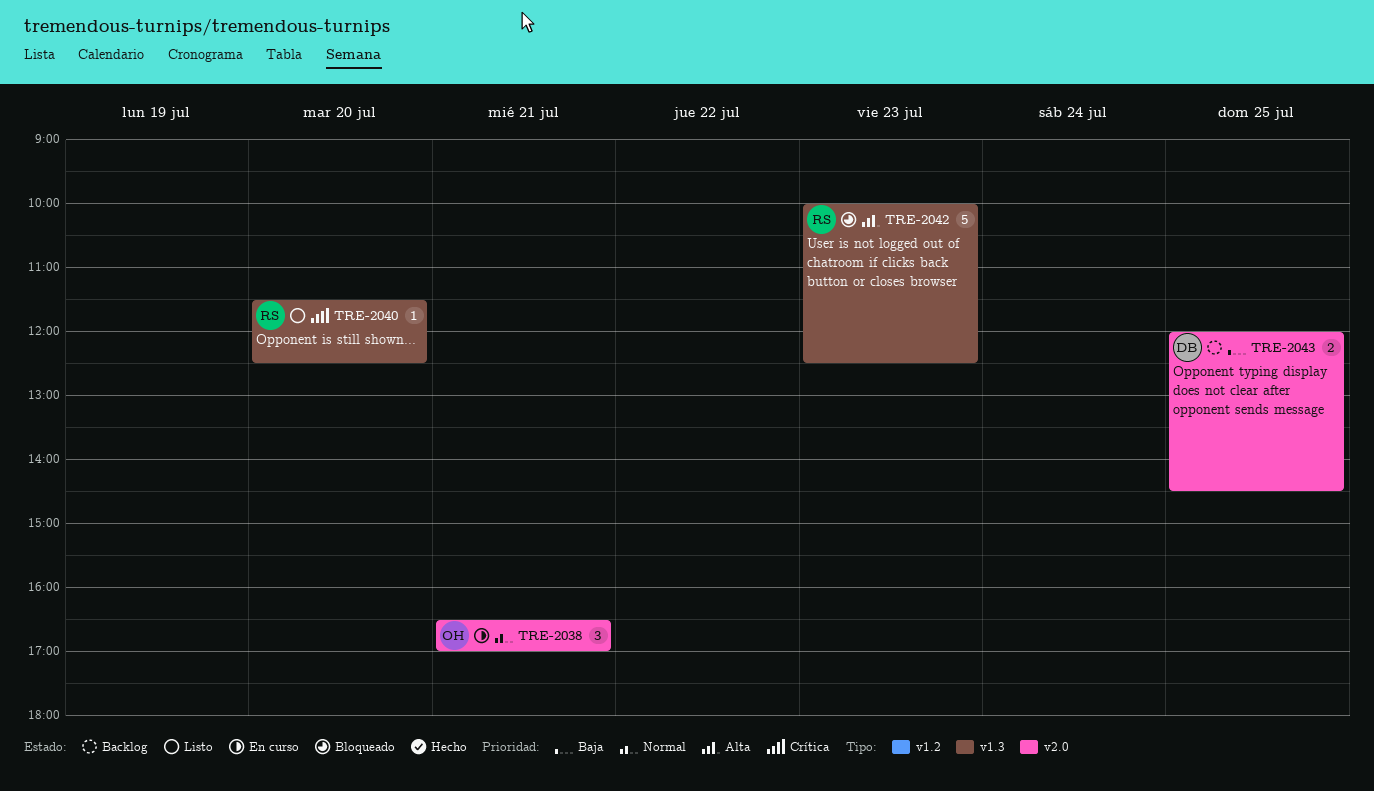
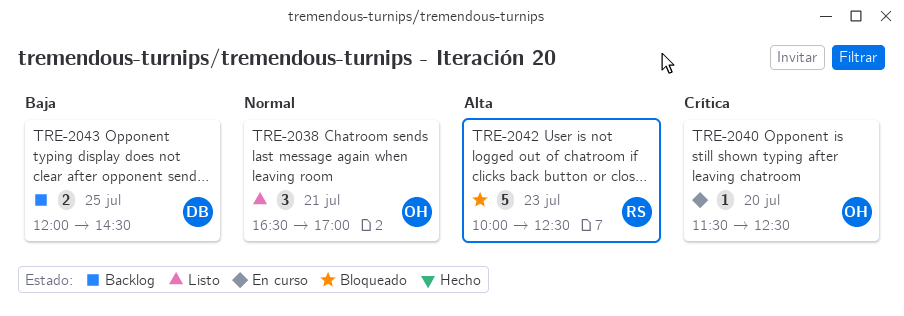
TRE-2038, status: En curso -> Listo
TRE-2040, status: Listo -> En curso
TRE-2040, owner: RS -> OH

